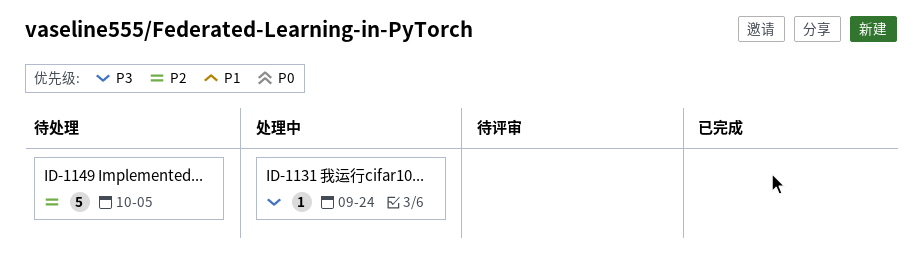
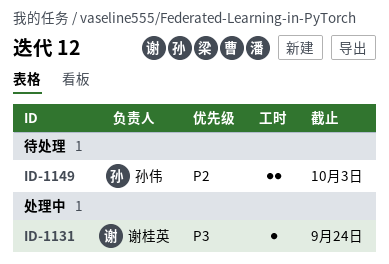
ID-1149, estimate: 5 -> 2
ID-1149, due: Oct 5 -> Oct 3

